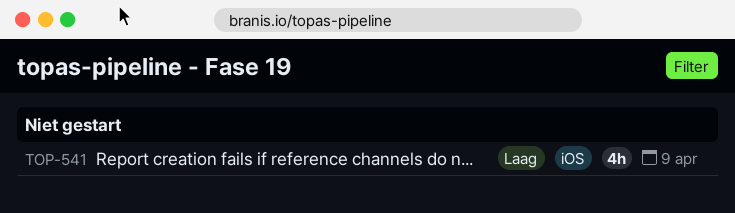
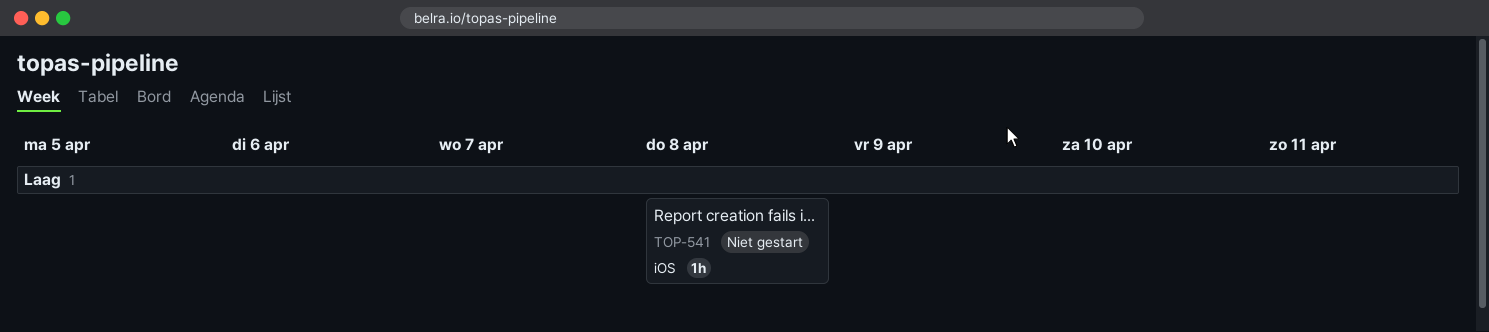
TOP-541, estimate: 4h -> 1h
TOP-541, due: Apr 9 -> Apr 8

